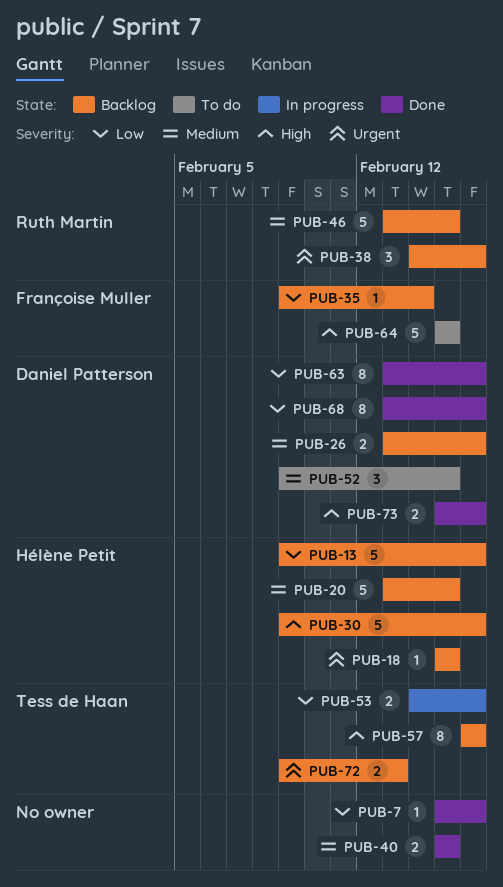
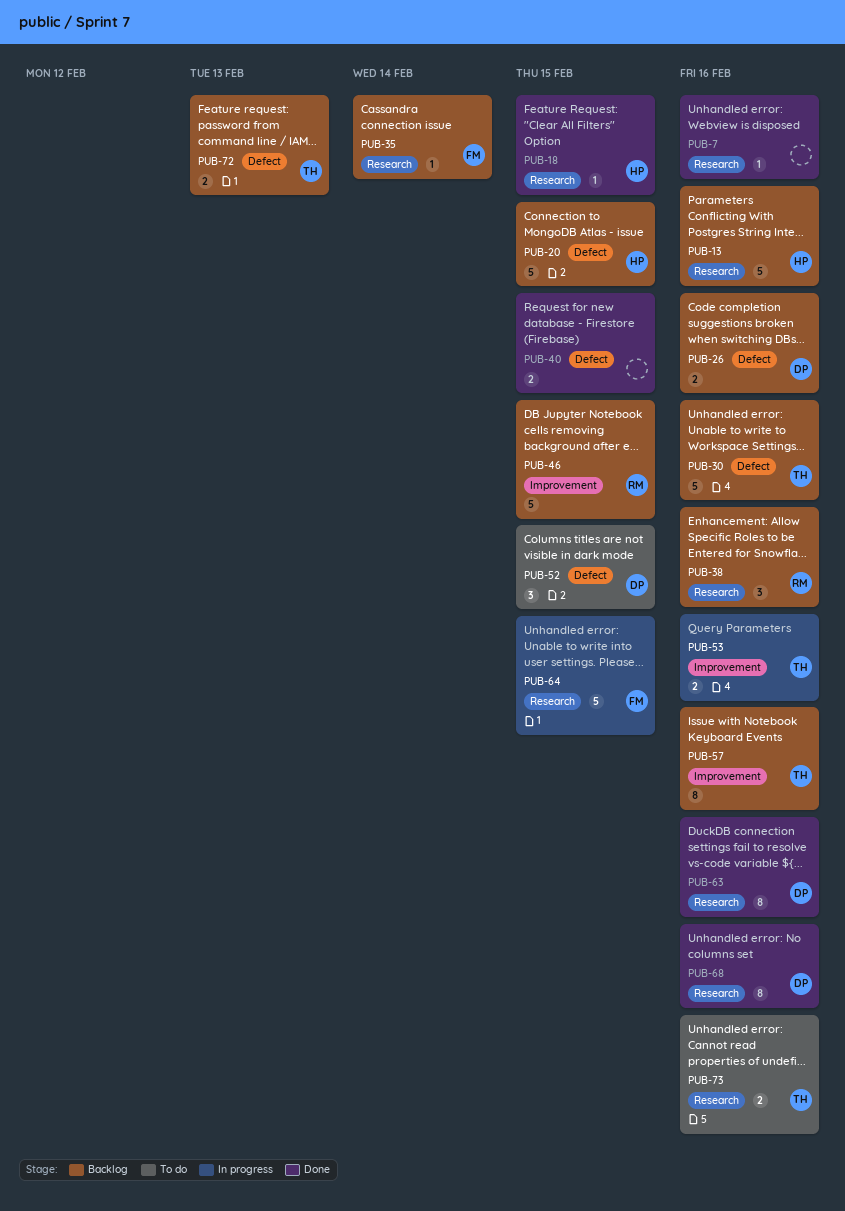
PUB-18, status: Backlog -> Done
PUB-30, owner: Hélène Petit -> Tess de Haan
PUB-64, status: To do -> In progress
PUB-73, status: Done -> To do
PUB-73, owner: Daniel Patterson -> Tess de Haan

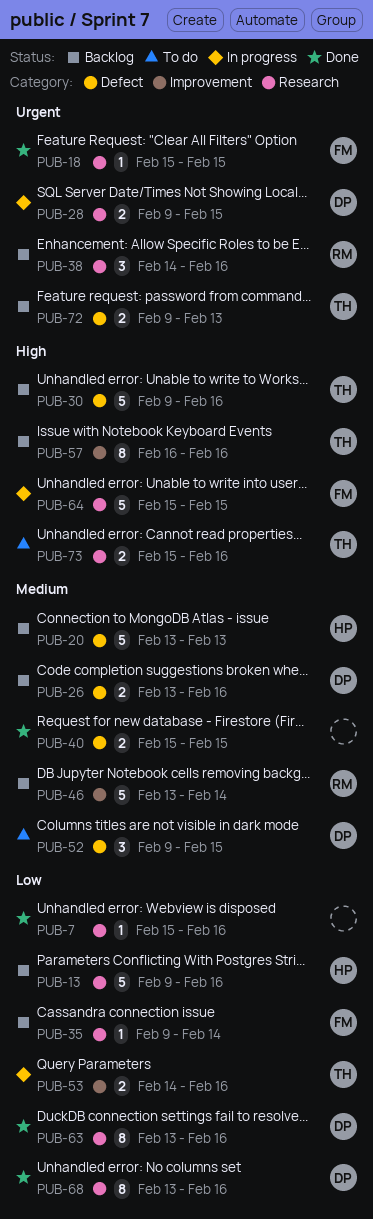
PUB-18, owner: HP -> FM
PUB-20, due: Feb 15 -> Feb 13
PUB-28: none -> present
PUB-46, due: Feb 15 -> Feb 14

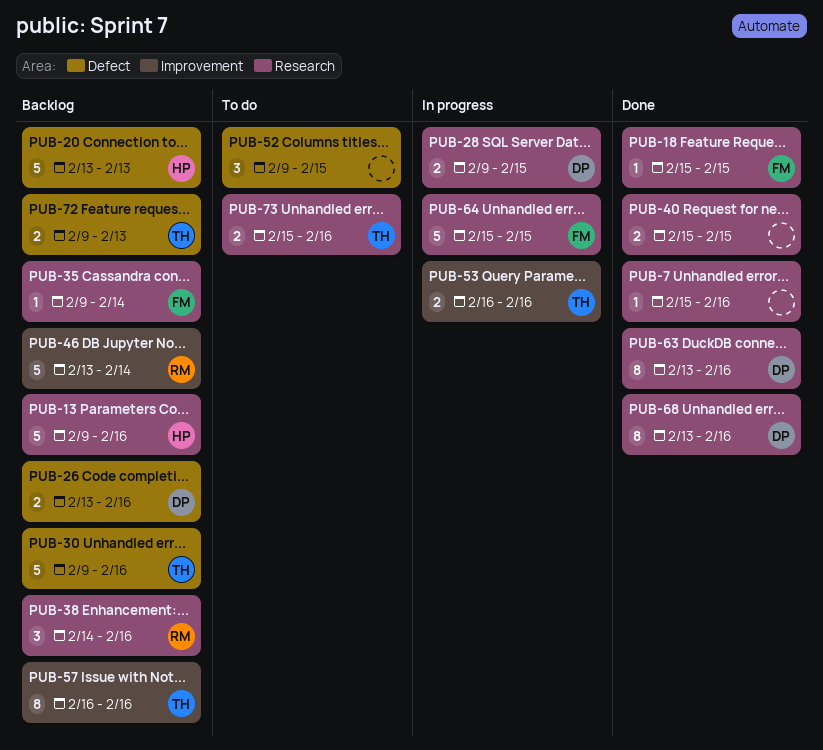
PUB-40, label: Defect -> Research
PUB-52, owner: DP -> none
PUB-53, start: Feb 14 -> Feb 16

